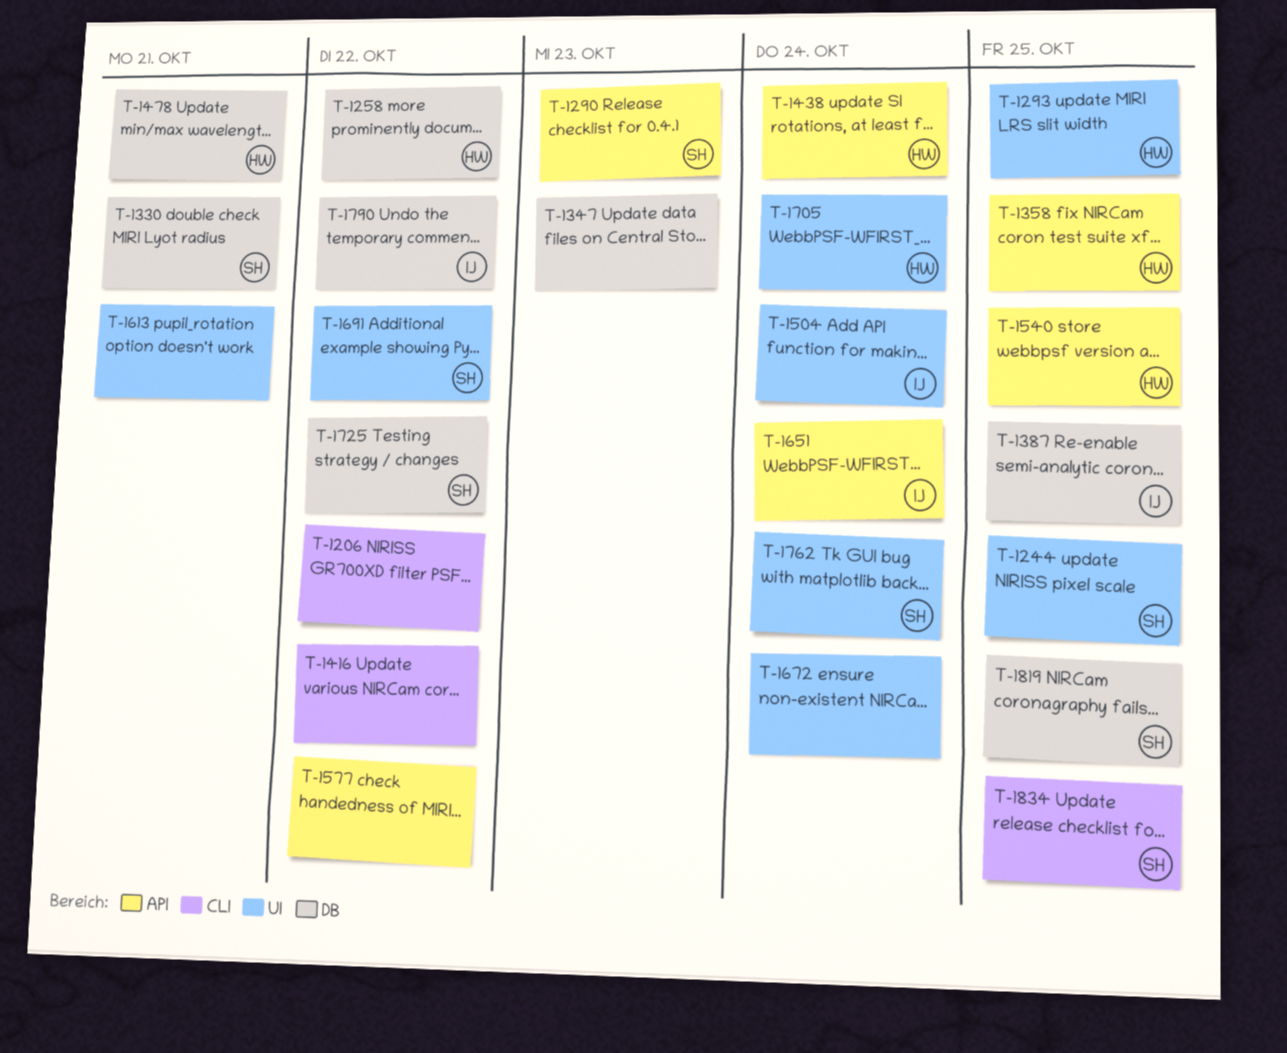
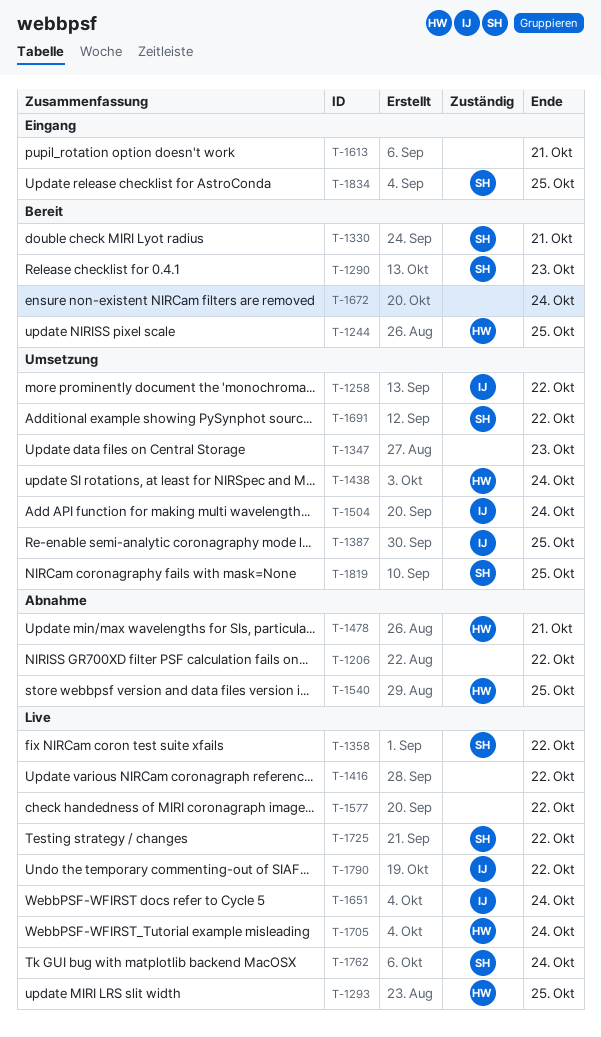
T-1244, owner: SH -> HW
T-1258, owner: HW -> IJ
T-1358, owner: HW -> SH
T-1358, due: Oct 25 -> Oct 22

